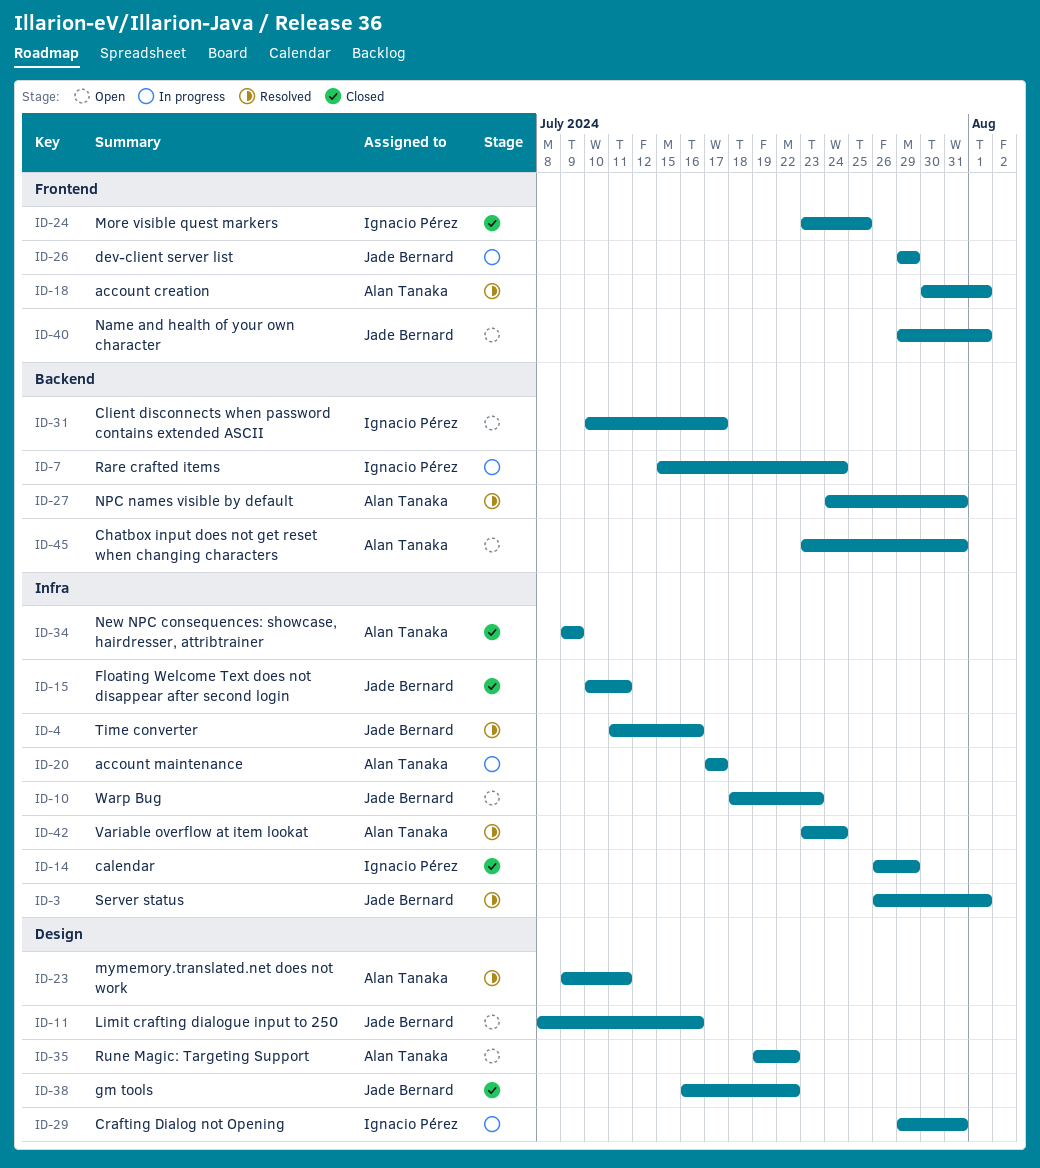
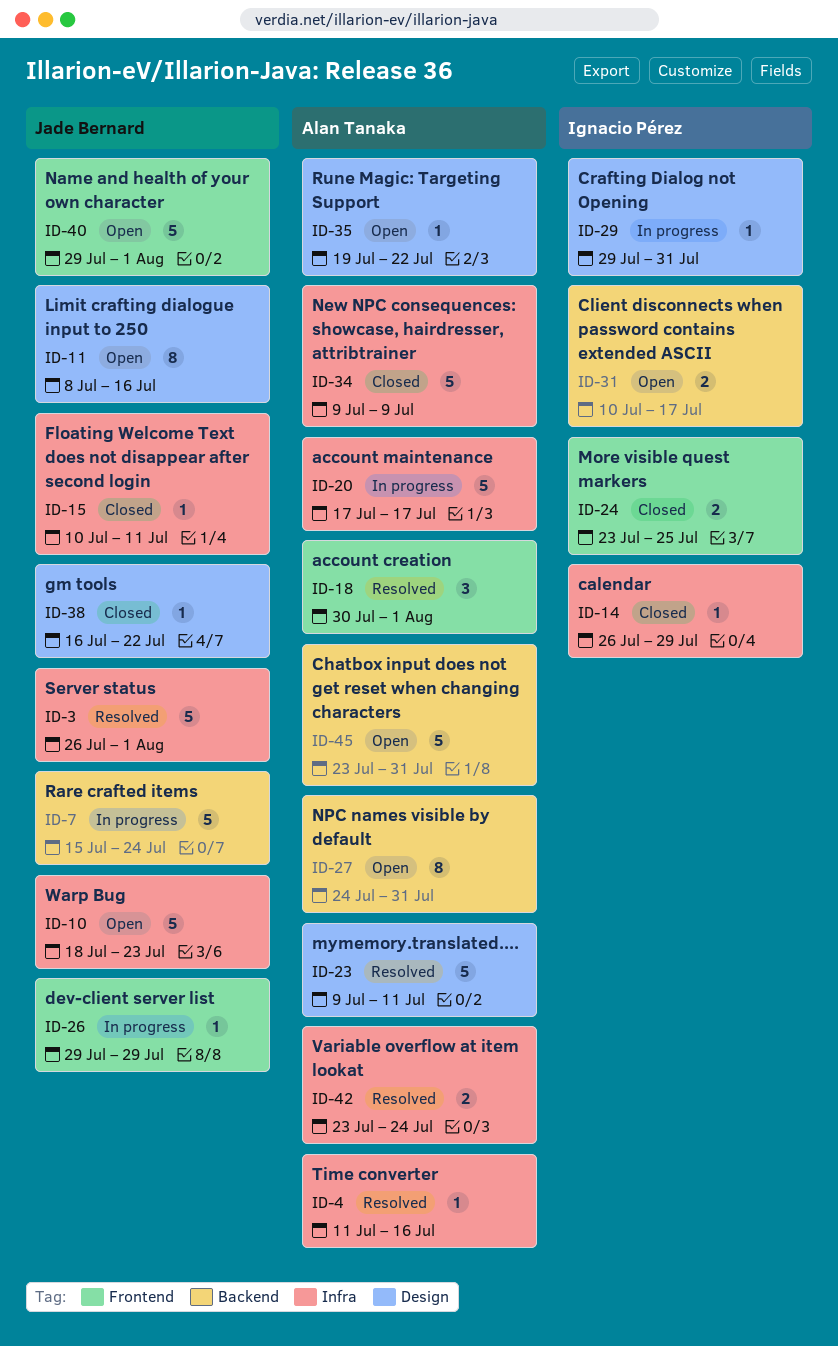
ID-4, owner: Jade Bernard -> Alan Tanaka
ID-7, owner: Ignacio Pérez -> Jade Bernard
ID-27, status: Resolved -> Open

